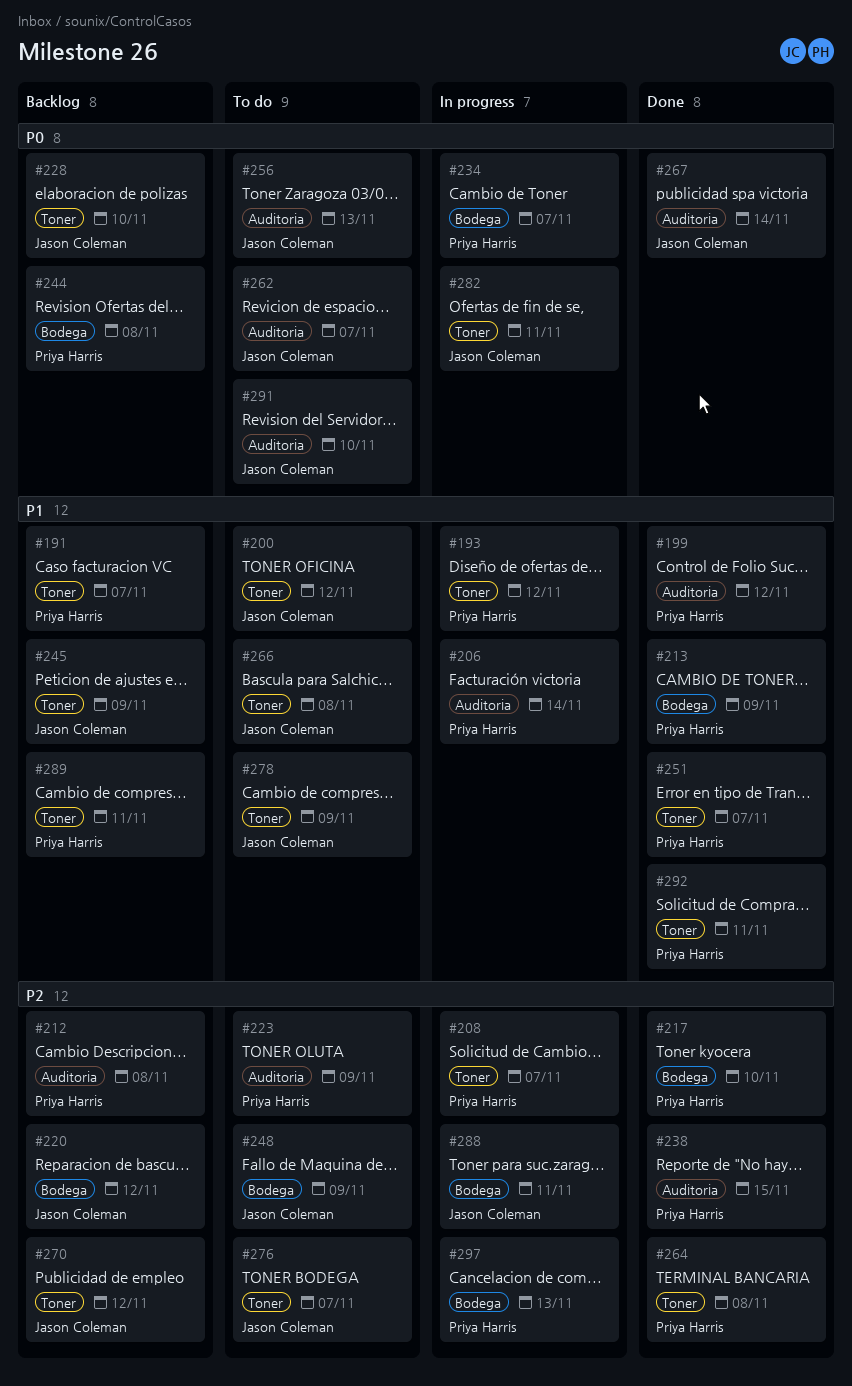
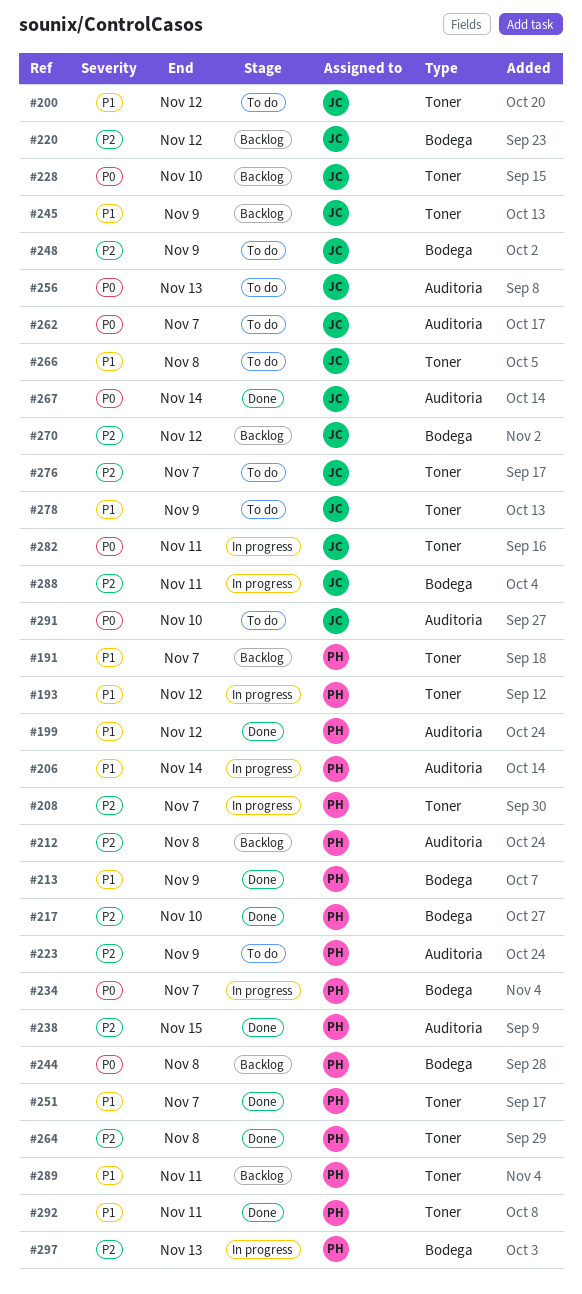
#270, label: Toner -> Bodega

